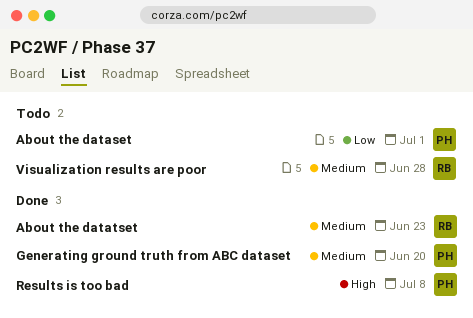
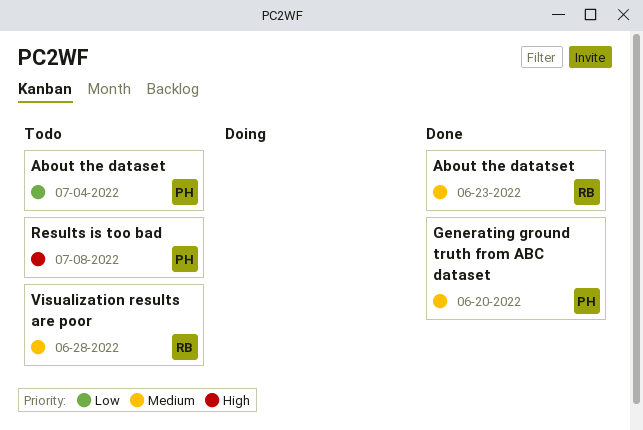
About the dataset, due: Jul 1 -> Jul 4
Results is too bad, status: Done -> Todo

